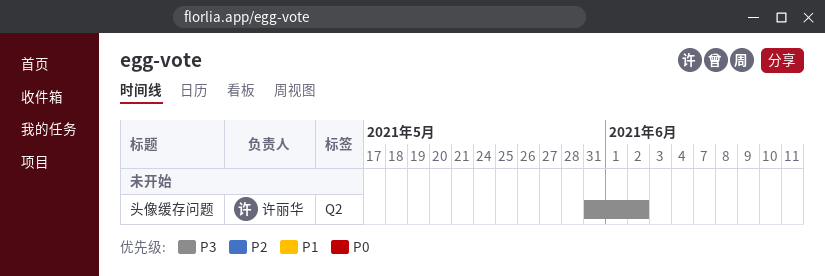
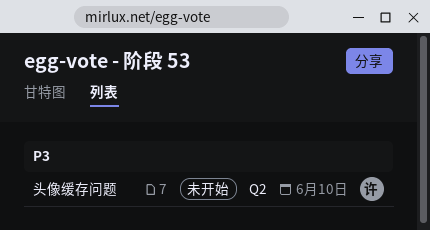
头像缓存问题, due: Jun 2 -> Jun 10

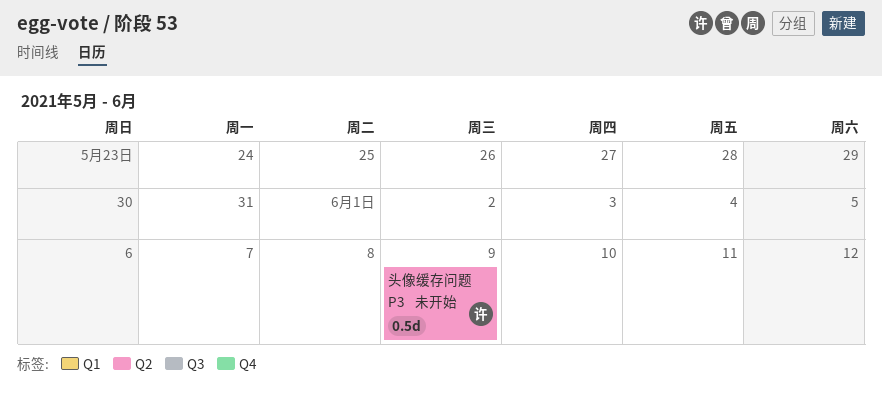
头像缓存问题, due: Jun 10 -> Jun 9

